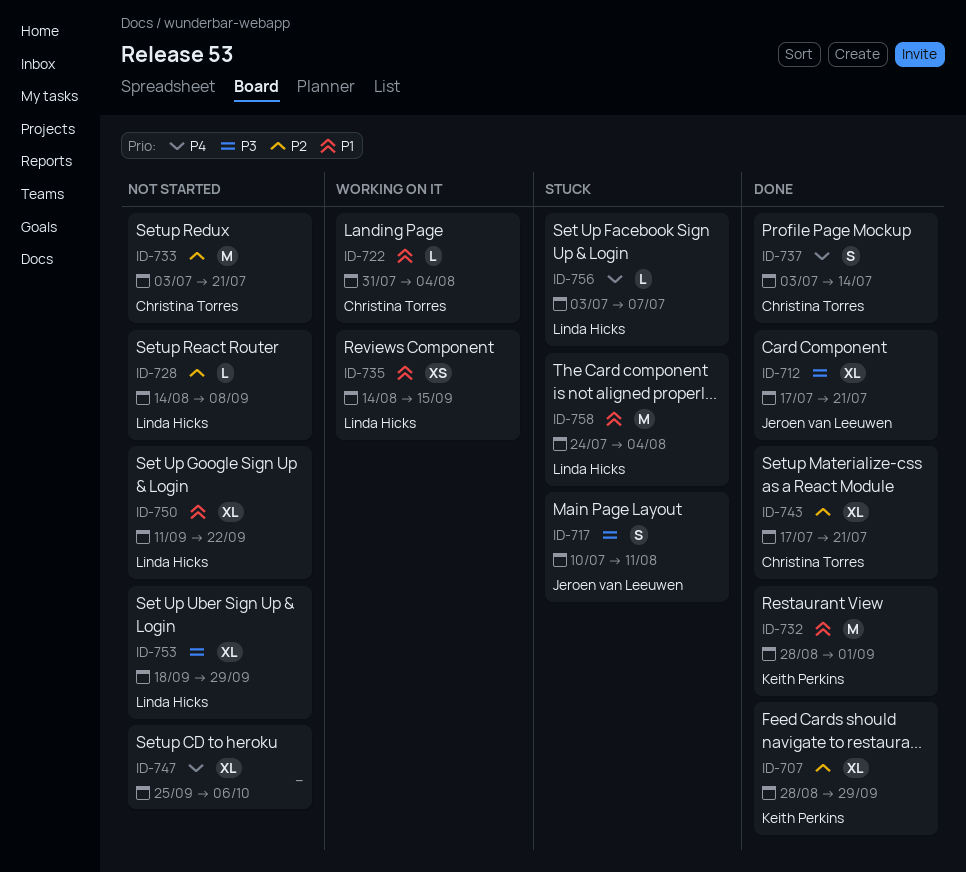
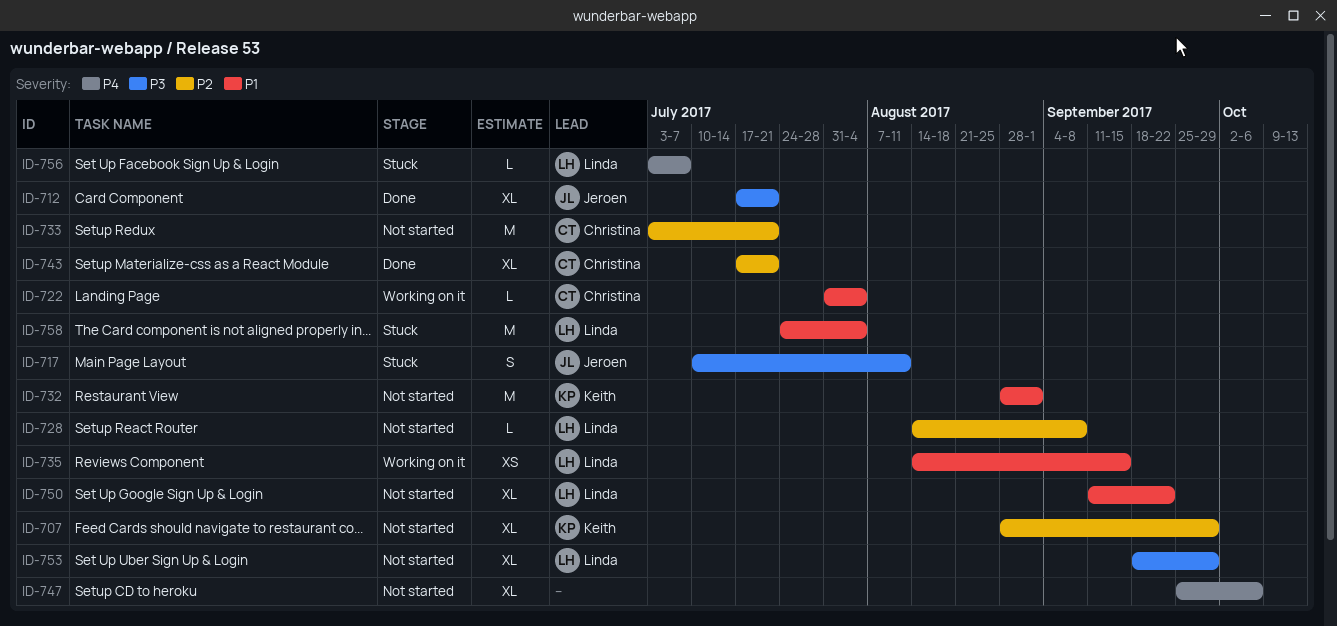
ID-707, status: Done -> Not started
ID-732, status: Done -> Not started
ID-737: present -> none

